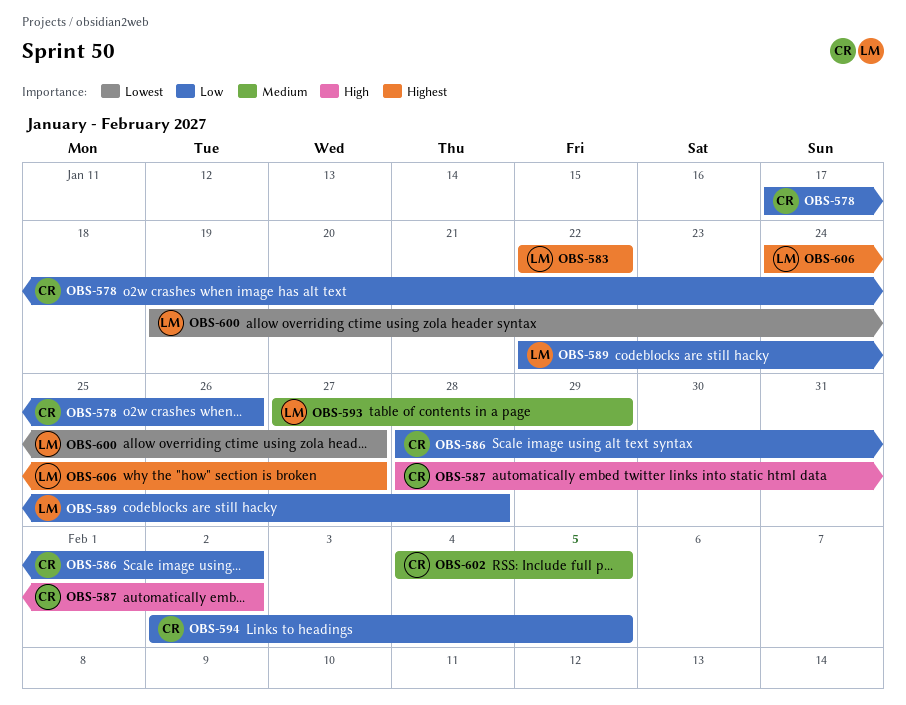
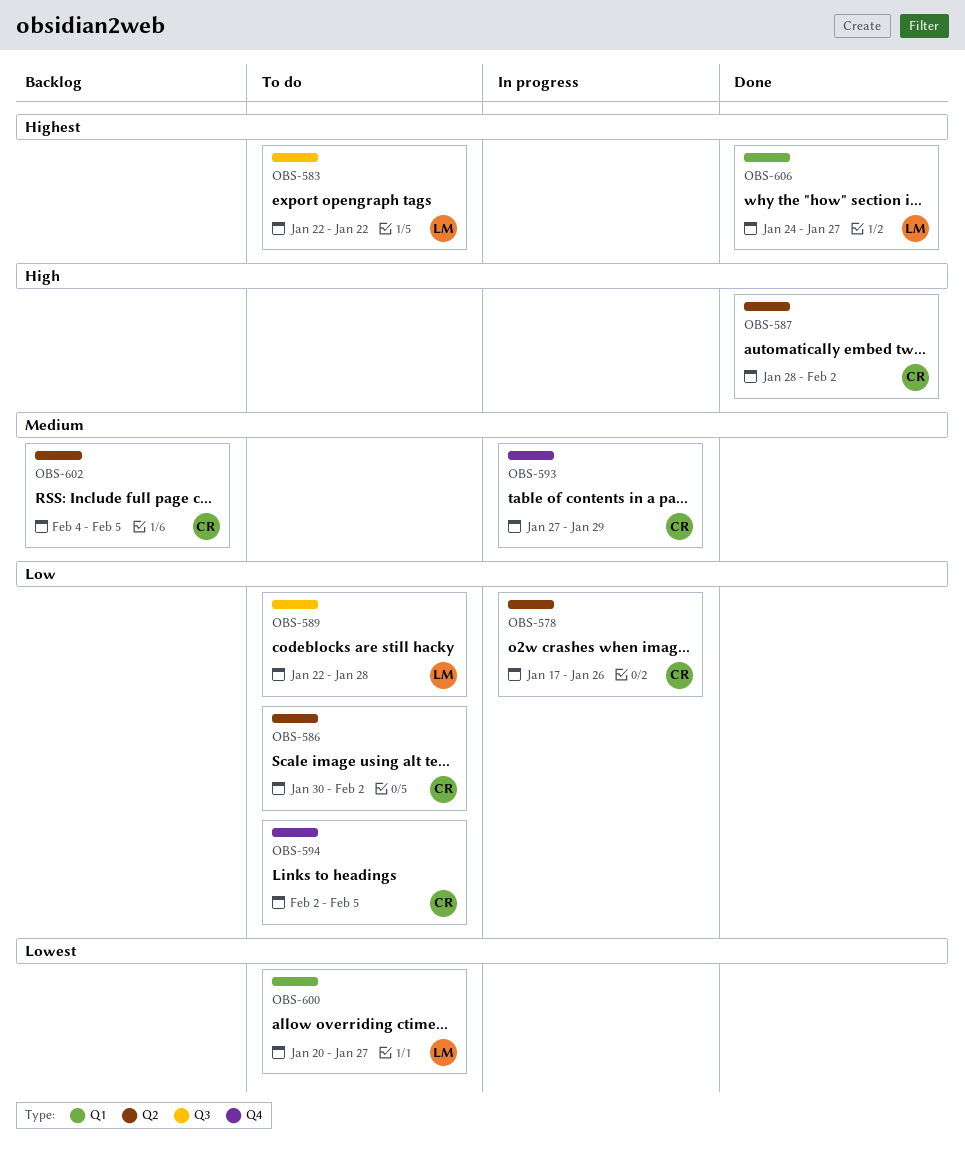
OBS-586, start: Jan 28 -> Jan 30
OBS-593, owner: LM -> CR
OBS-600, start: Jan 19 -> Jan 20

